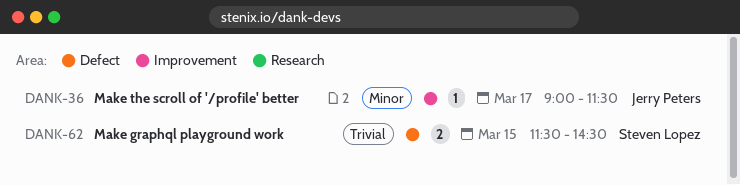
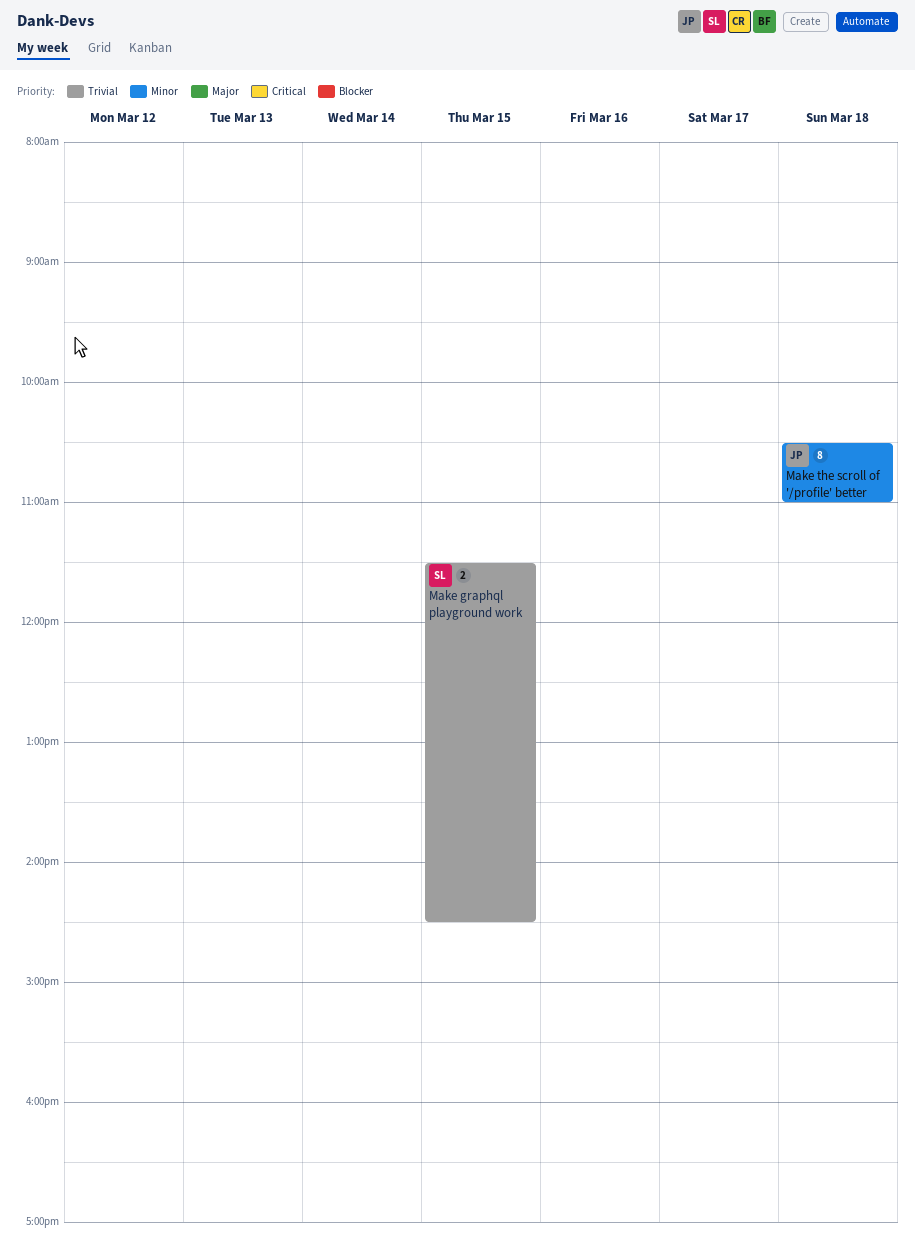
Make the scroll of '/profile' better, estimate: 1 -> 8
Make the scroll of '/profile' better, day: Mar 17 -> Mar 18
Make the scroll of '/profile' better, begins: 09:00 -> 10:30
Make the scroll of '/profile' better, ends: 11:30 -> 11:00

